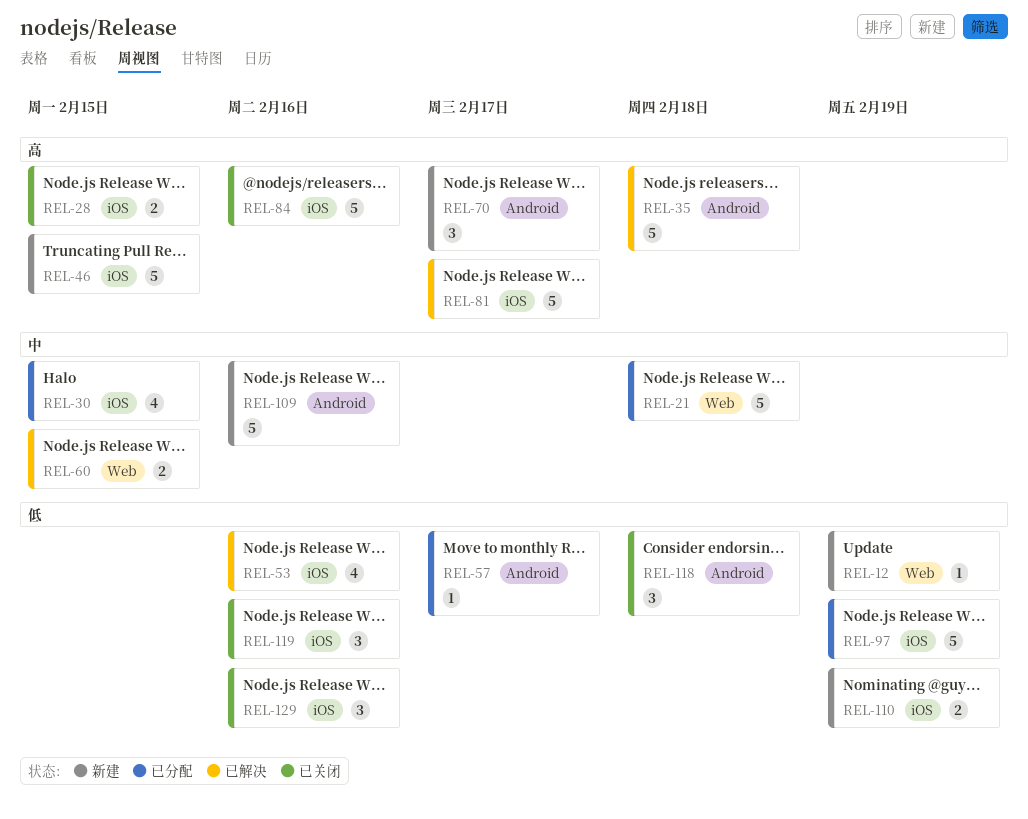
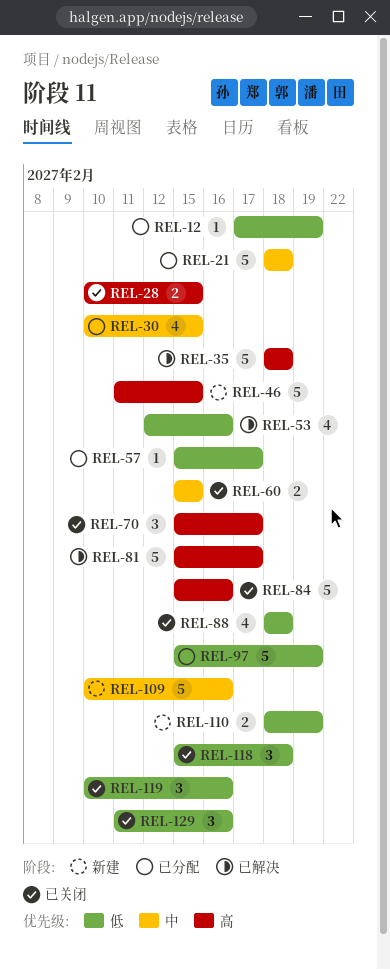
REL-12, status: 新建 -> 已分配
REL-60, status: 已解决 -> 已关闭
REL-70, status: 新建 -> 已关闭
REL-88: none -> present

